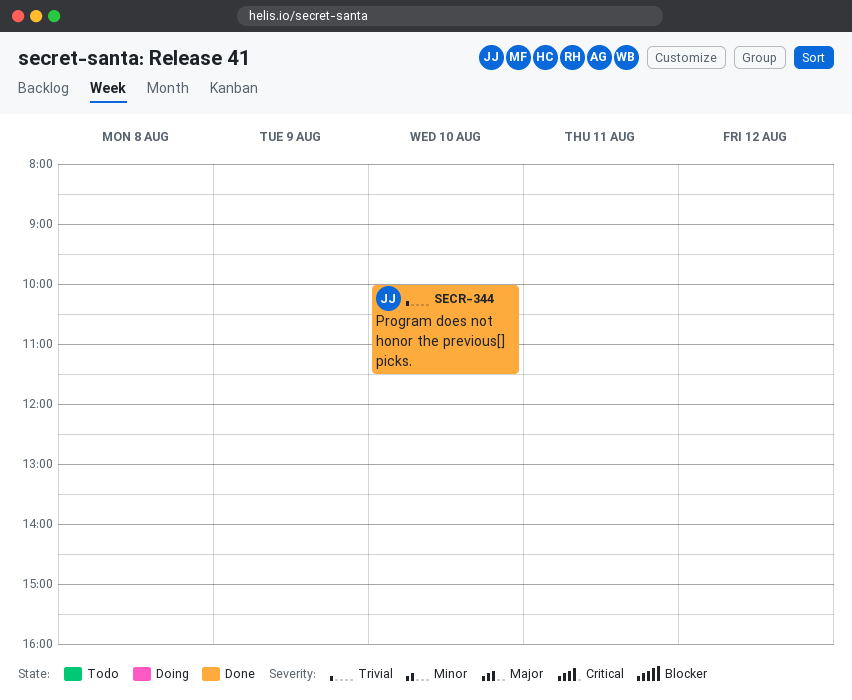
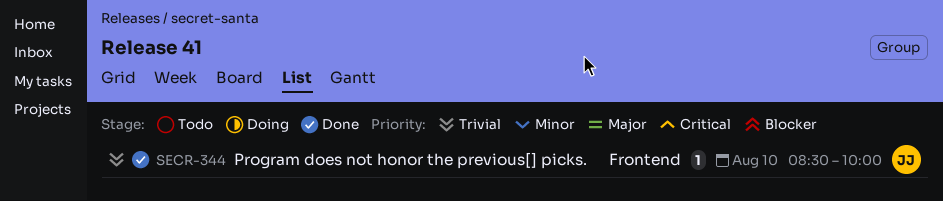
SECR-344, begins: 10:00 -> 08:30
SECR-344, ends: 11:30 -> 10:00

